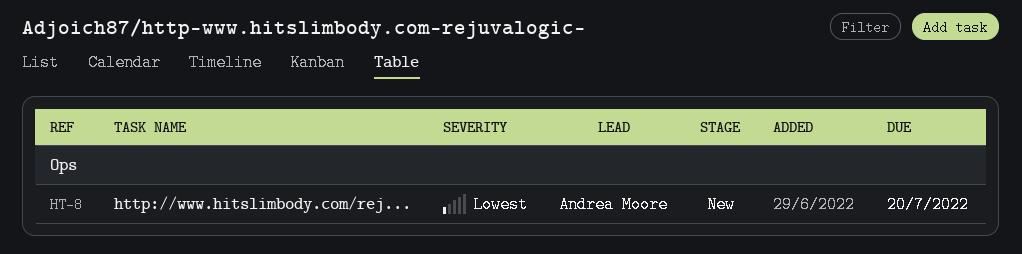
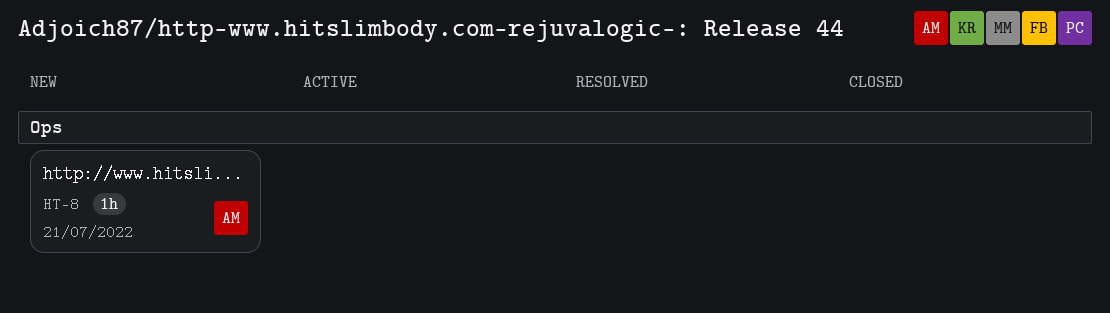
HT-8, due: Jul 20 -> Jul 21

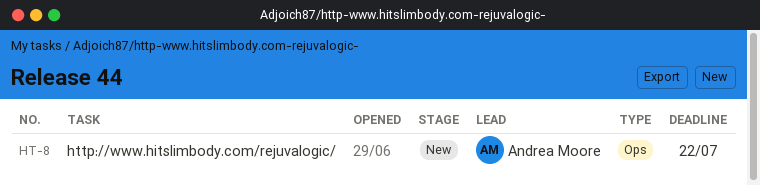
HT-8, due: Jul 21 -> Jul 22

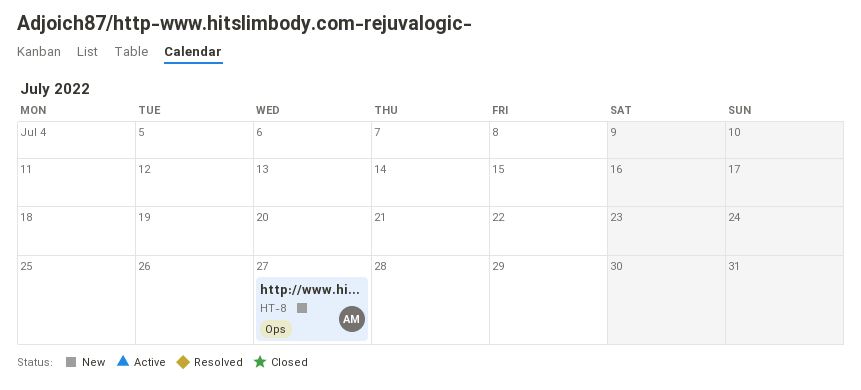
HT-8, due: Jul 22 -> Jul 27

